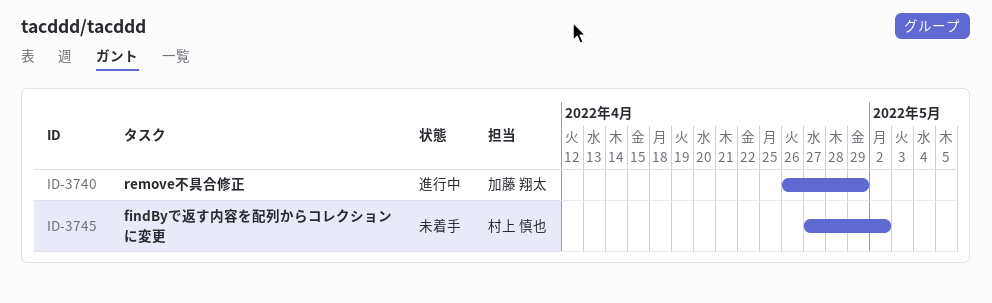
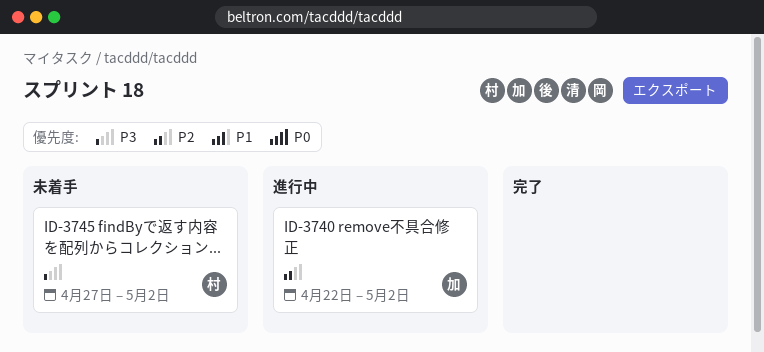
ID-3740, start: Apr 26 -> Apr 22
ID-3740, due: Apr 29 -> May 2

